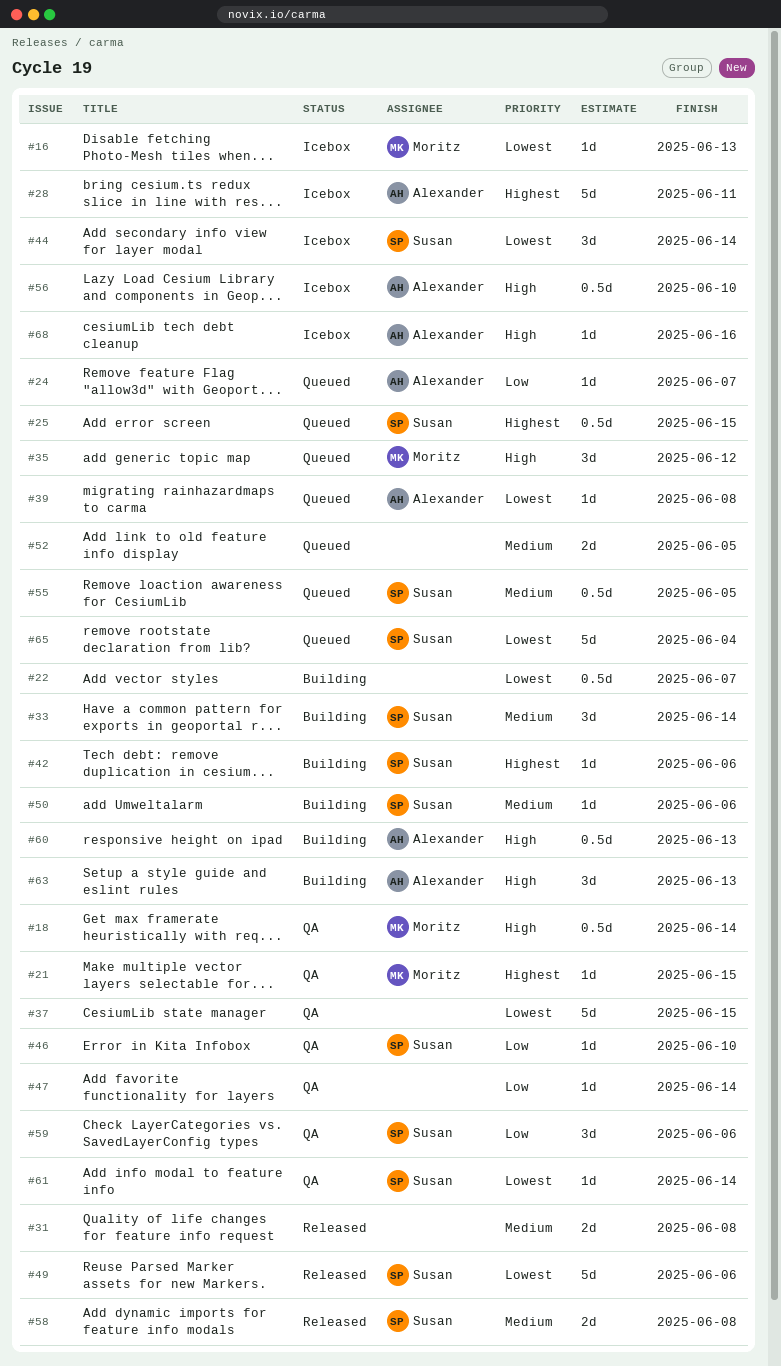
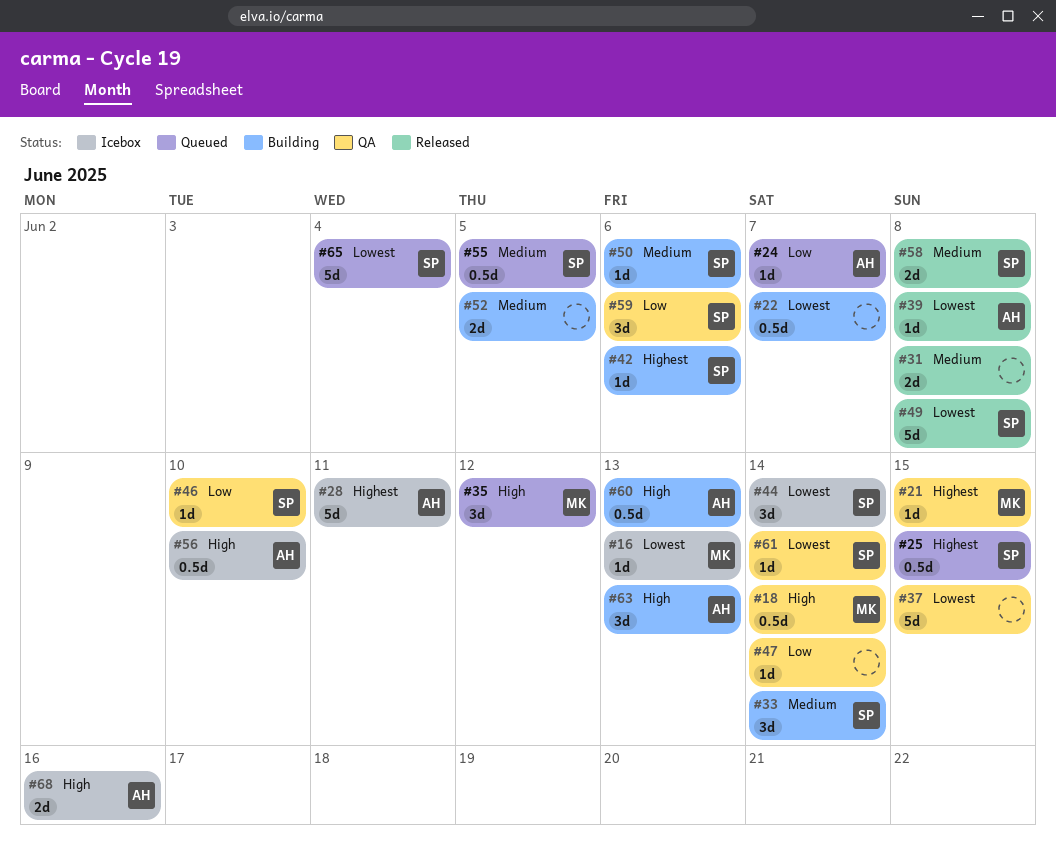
#39, status: Queued -> Released
#49, due: Jun 6 -> Jun 8
#52, status: Queued -> Building
#68, estimate: 1d -> 2d

